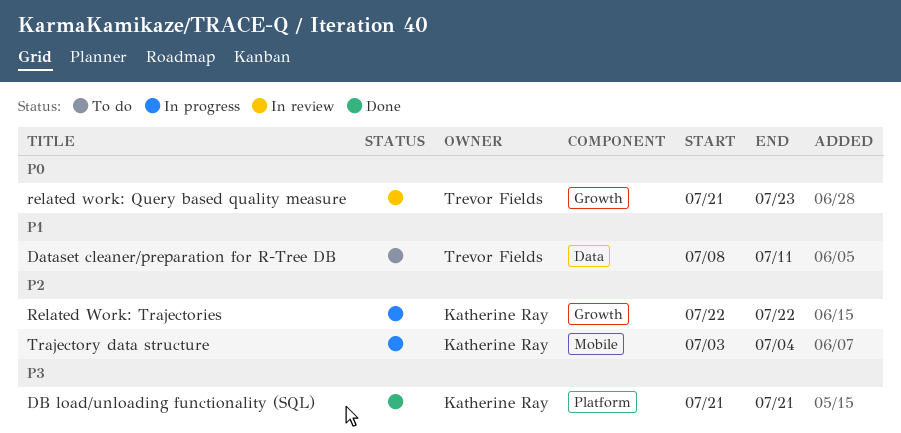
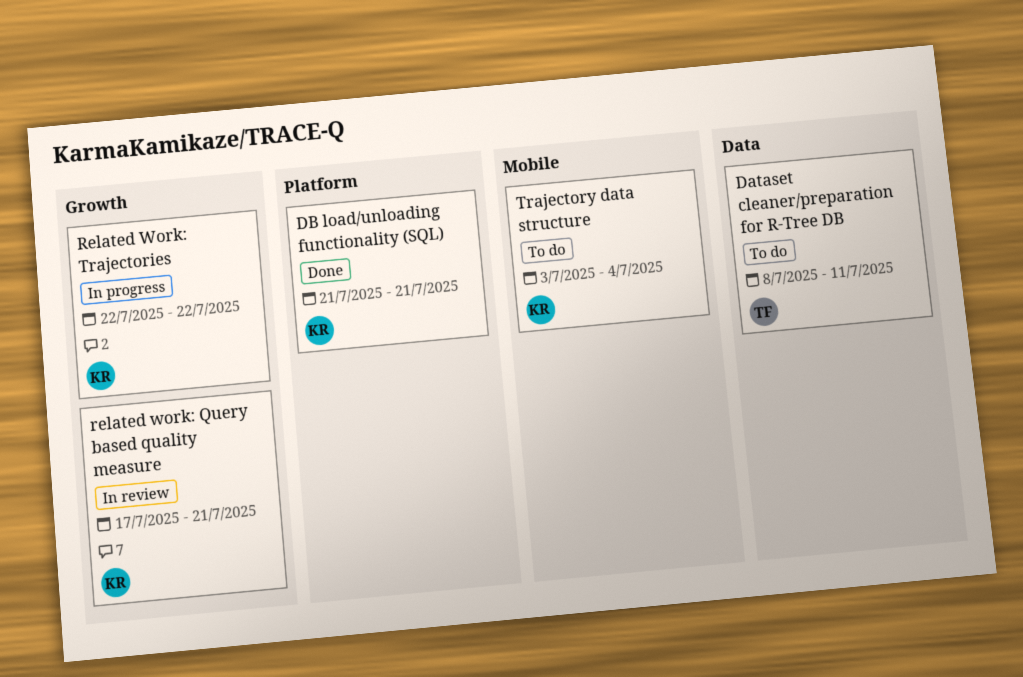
related work: Query based quality measure, owner: Trevor Fields -> Katherine Ray
related work: Query based quality measure, start: Jul 21 -> Jul 17
related work: Query based quality measure, due: Jul 23 -> Jul 21
Trajectory data structure, status: In progress -> To do

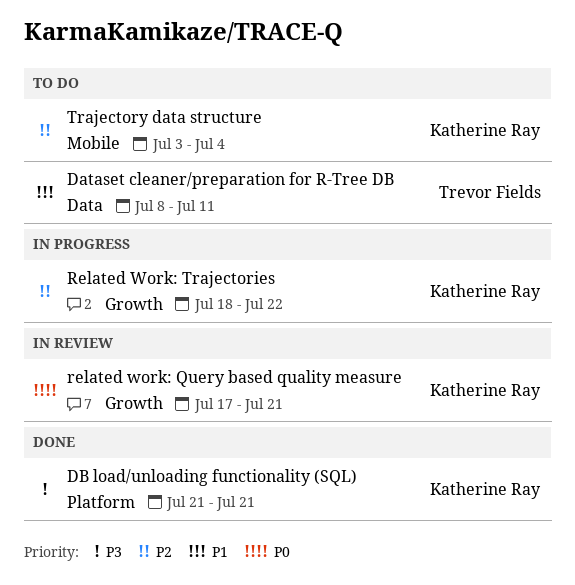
Related Work: Trajectories, start: Jul 22 -> Jul 18

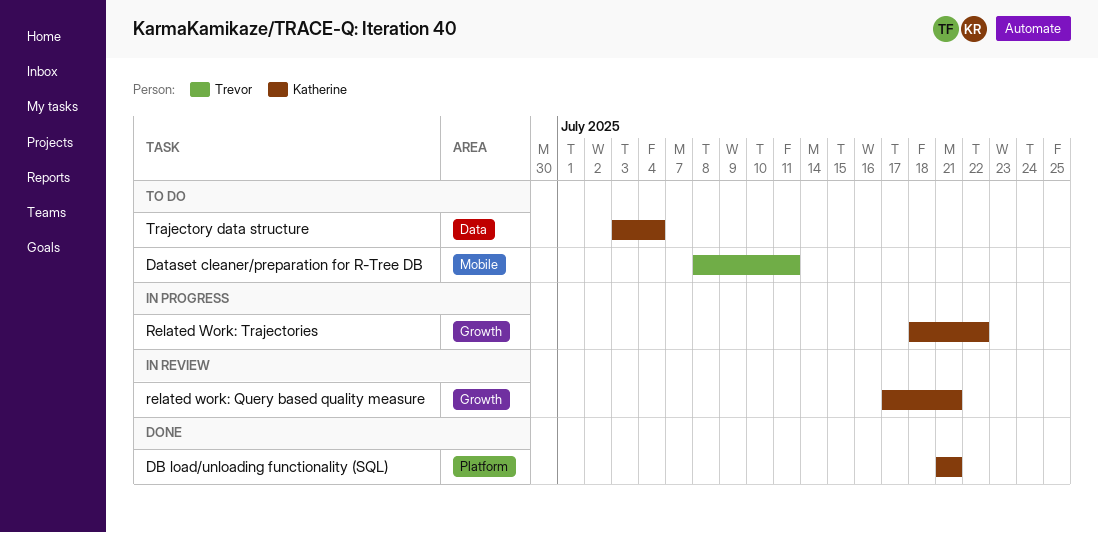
Dataset cleaner/preparation for R-Tree DB, label: Data -> Mobile
Trajectory data structure, label: Mobile -> Data

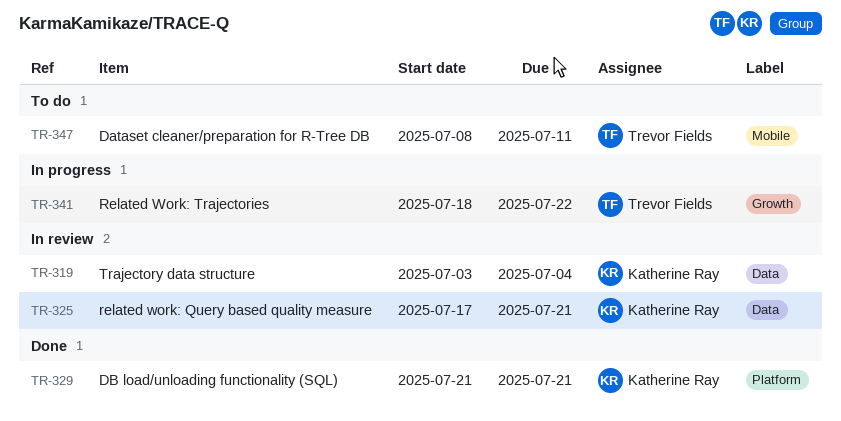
related work: Query based quality measure, label: Growth -> Data
Related Work: Trajectories, owner: Katherine Ray -> Trevor Fields
Trajectory data structure, status: To do -> In review

